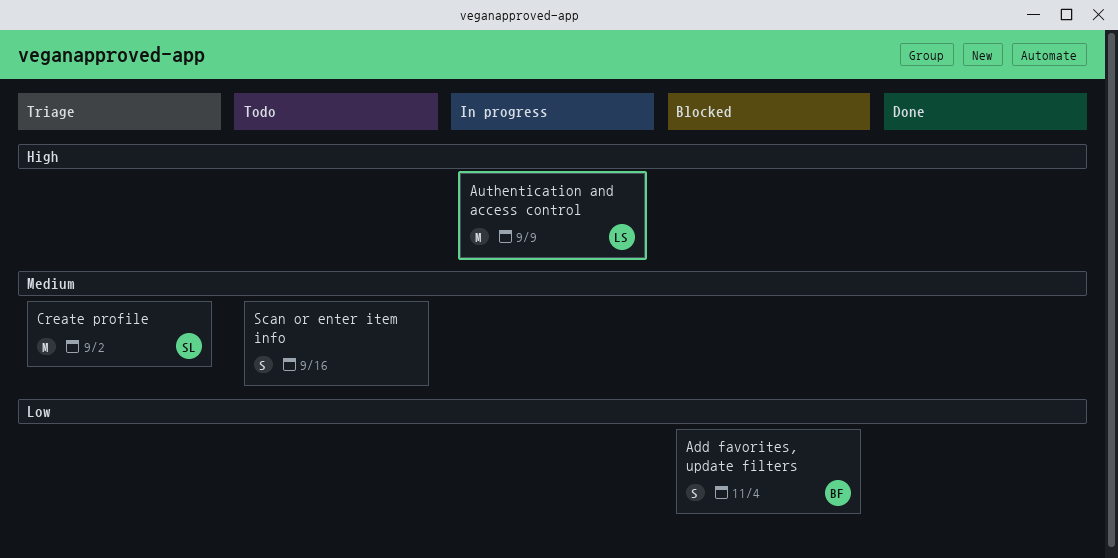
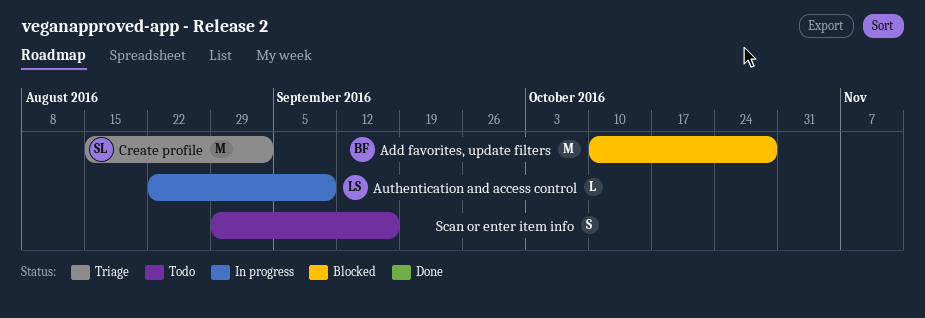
Add favorites, update filters, estimate: S -> M
Add favorites, update filters, due: Nov 4 -> Oct 28
Authentication and access control, estimate: M -> L

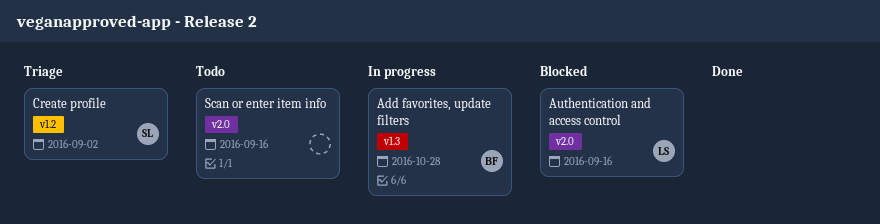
Add favorites, update filters, status: Blocked -> In progress
Authentication and access control, status: In progress -> Blocked
Authentication and access control, due: Sep 9 -> Sep 16

